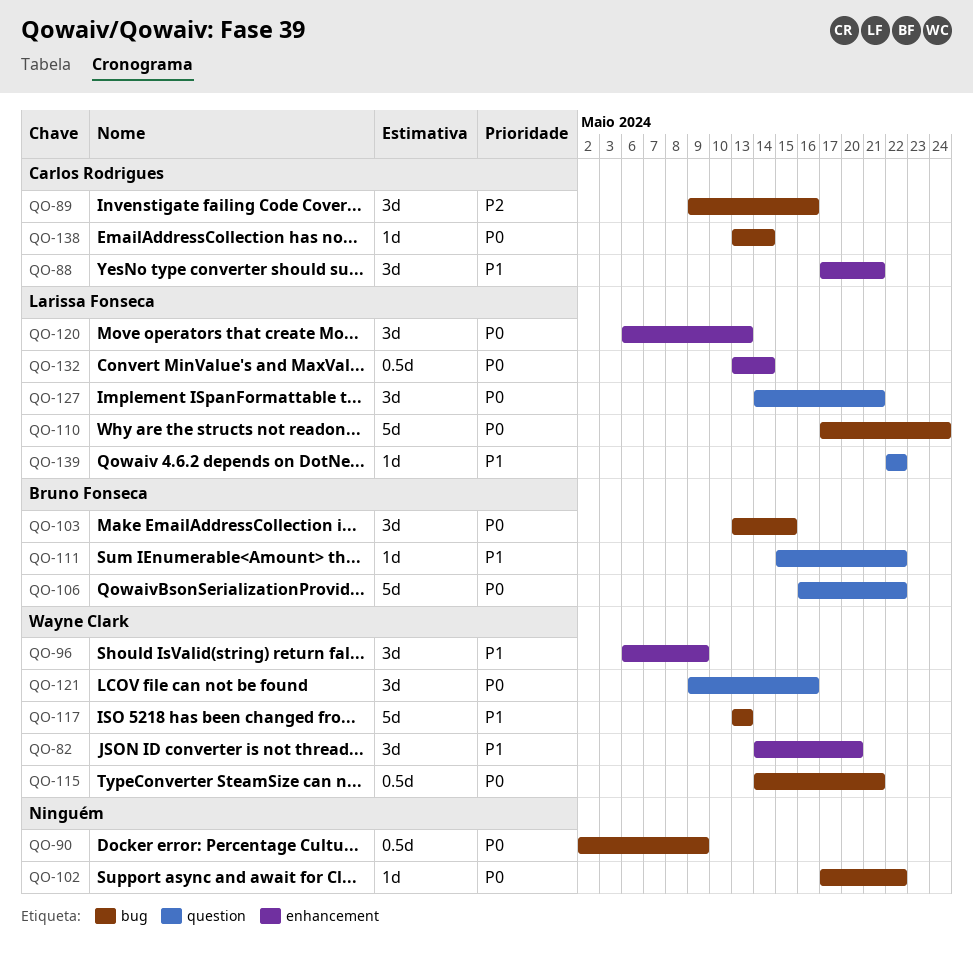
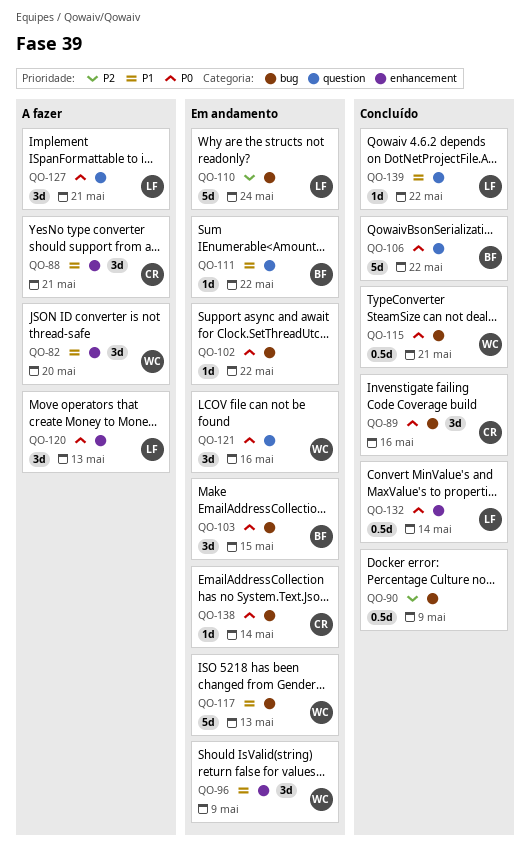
QO-89, priority: P2 -> P0
QO-90, priority: P0 -> P2
QO-110, priority: P0 -> P2

